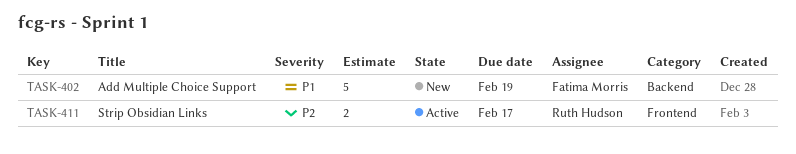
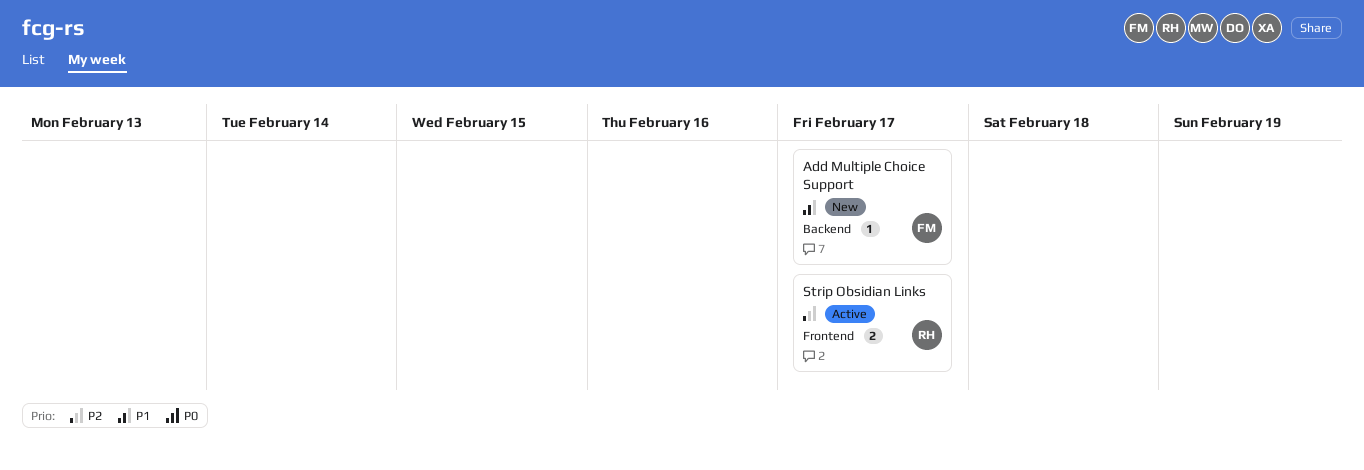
Add Multiple Choice Support, estimate: 5 -> 1
Add Multiple Choice Support, due: Feb 19 -> Feb 17

